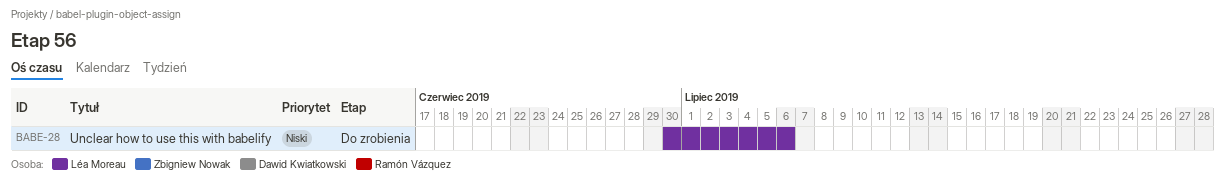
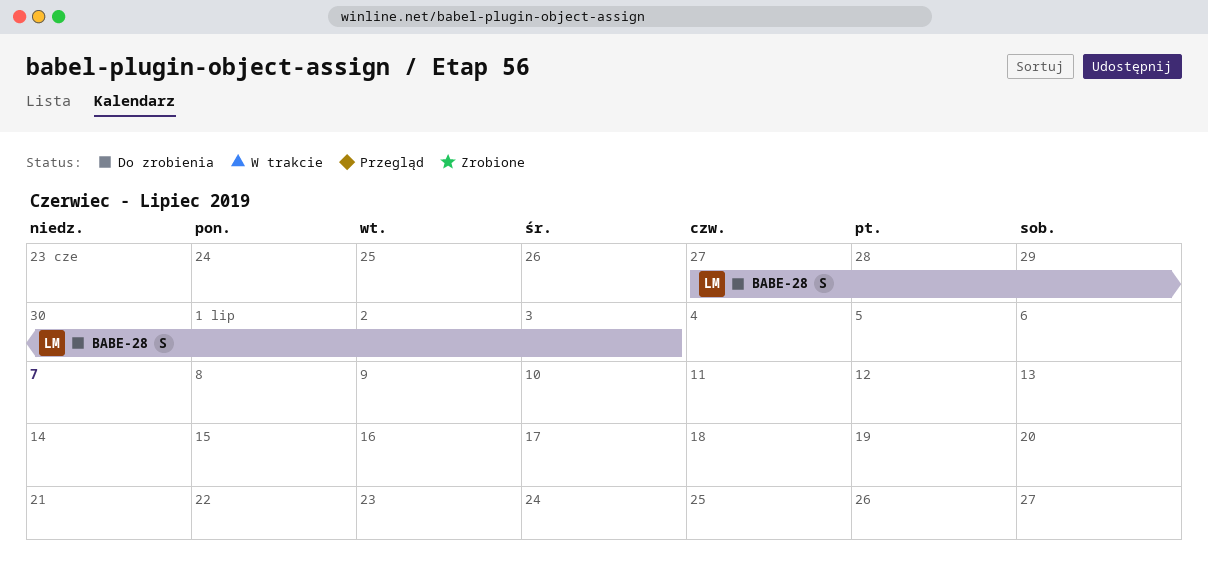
BABE-28, start: Jun 30 -> Jun 27
BABE-28, due: Jul 6 -> Jul 3

